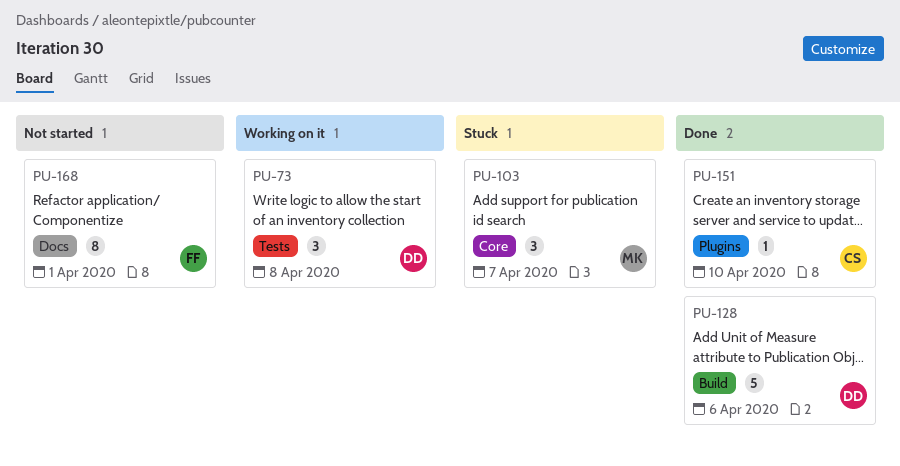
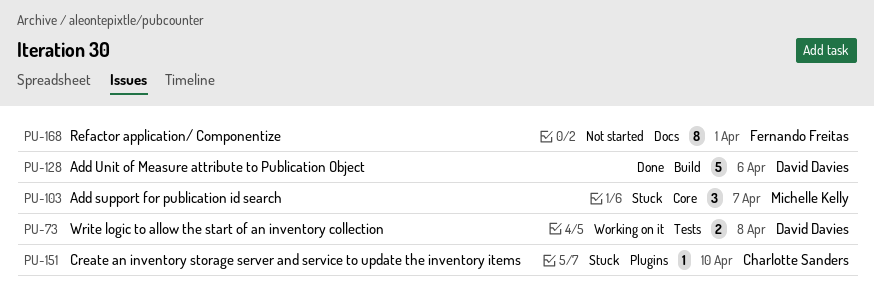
PU-73, estimate: 3 -> 2
PU-151, status: Done -> Stuck

